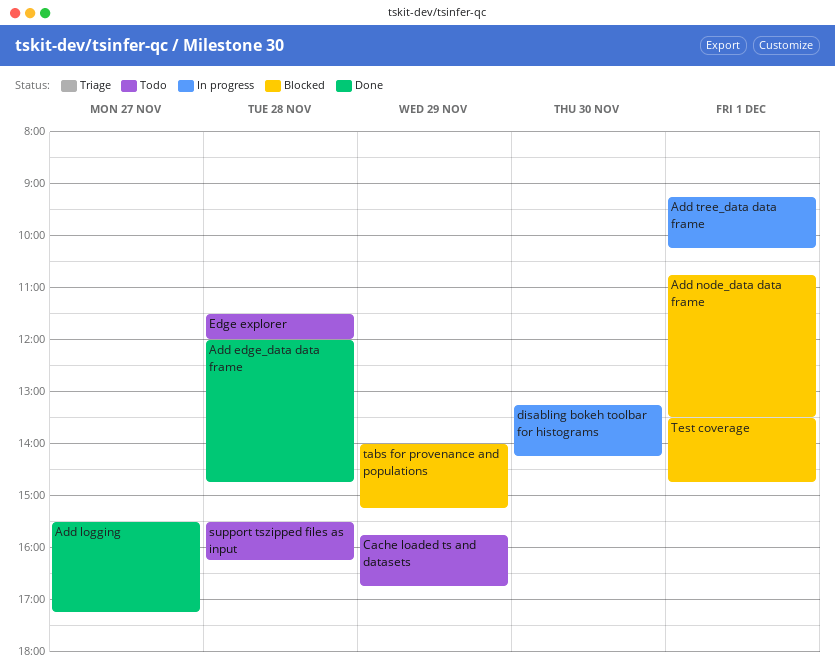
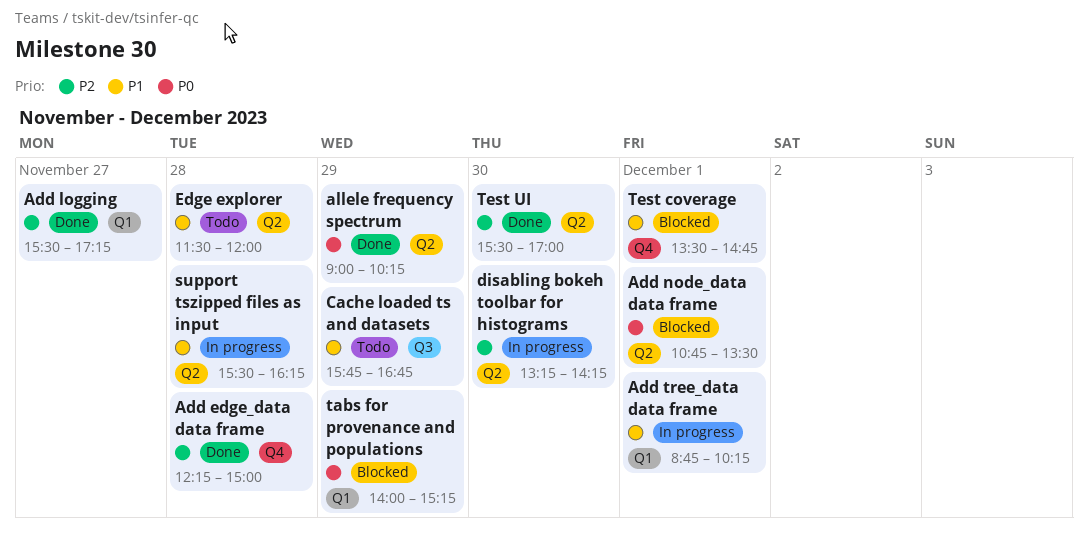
Add edge_data data frame, begins: 12:00 -> 12:15
Add edge_data data frame, ends: 14:45 -> 15:00
Add tree_data data frame, begins: 09:15 -> 08:45
allele frequency spectrum: none -> present
support tszipped files as input, status: Todo -> In progress
Test UI: none -> present

